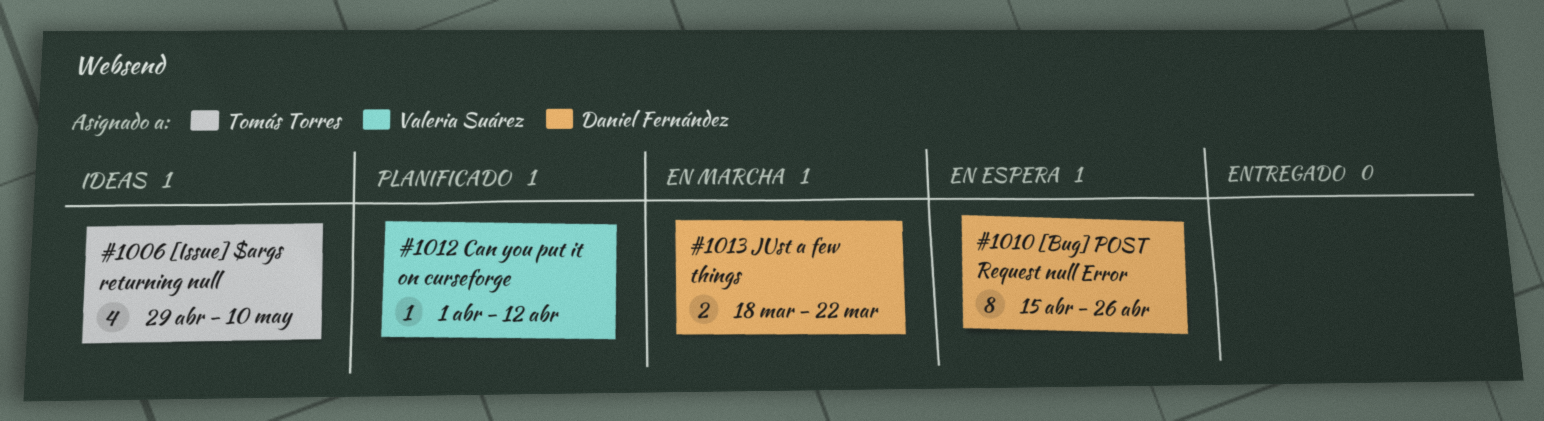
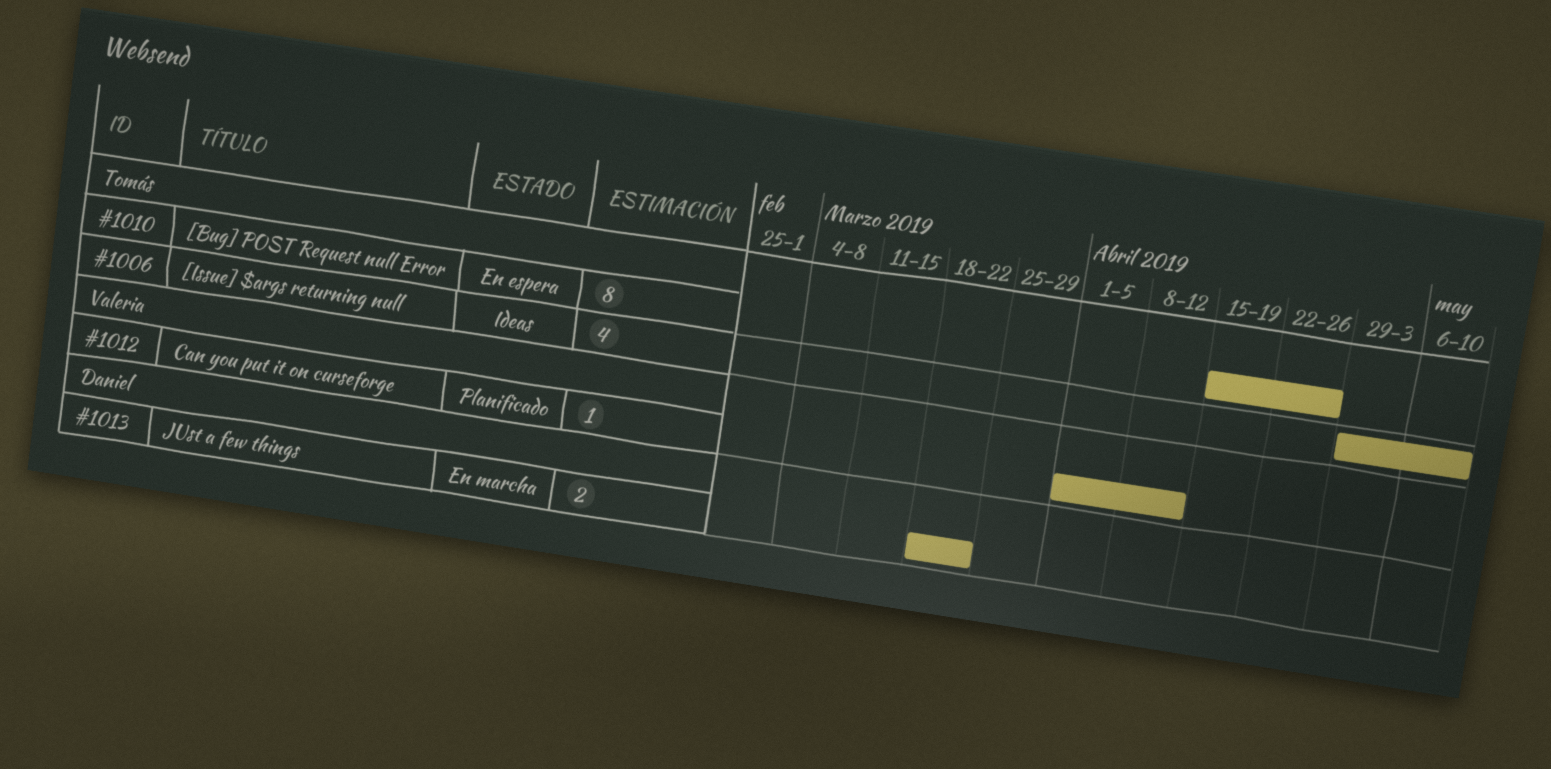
#1010, owner: Daniel Fernández -> Tomás Torres

